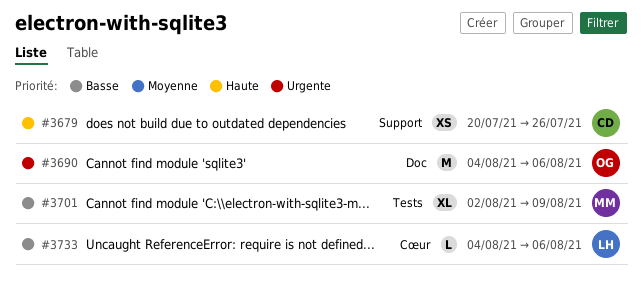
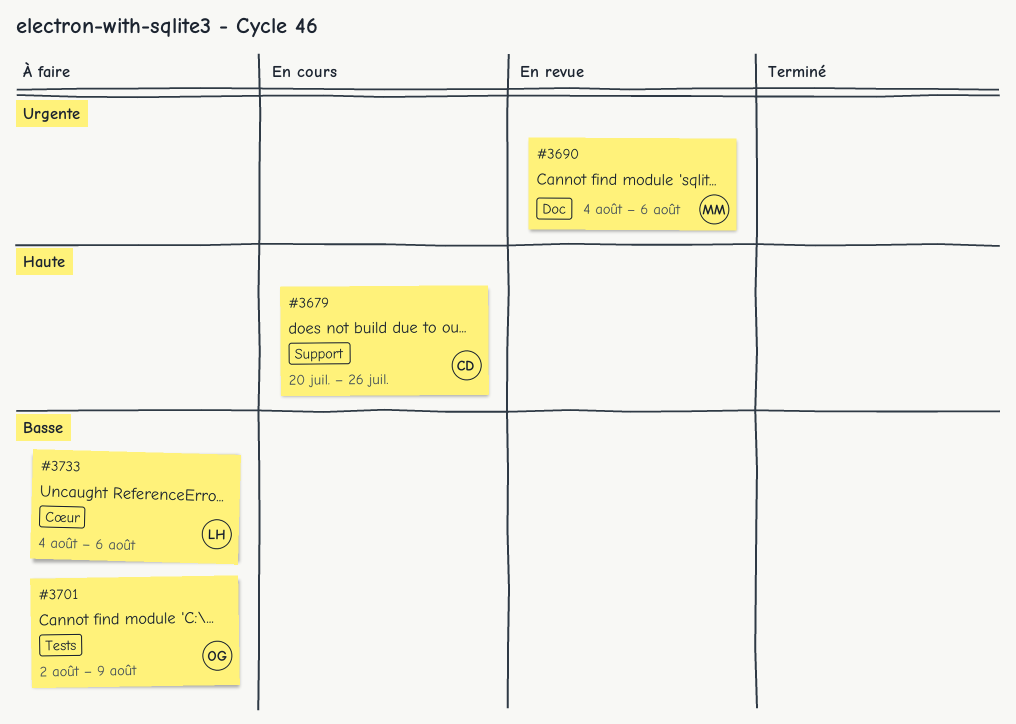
#3690, owner: OG -> MM
#3701, owner: MM -> OG

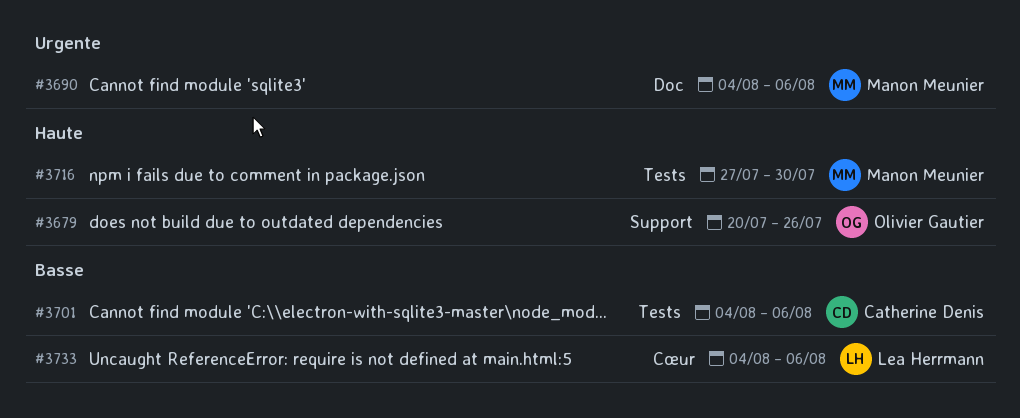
#3679, owner: Catherine Denis -> Olivier Gautier
#3701, owner: Olivier Gautier -> Catherine Denis
#3701, start: Aug 2 -> Aug 4
#3701, due: Aug 9 -> Aug 6
#3716: none -> present

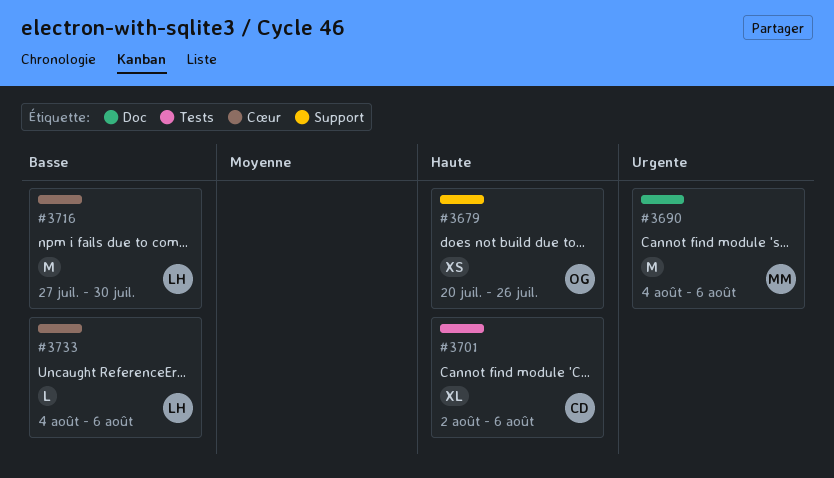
#3701, priority: Basse -> Haute
#3701, start: Aug 4 -> Aug 2
#3716, owner: Manon Meunier -> Lea Herrmann
#3716, priority: Haute -> Basse
#3716, label: Tests -> Cœur

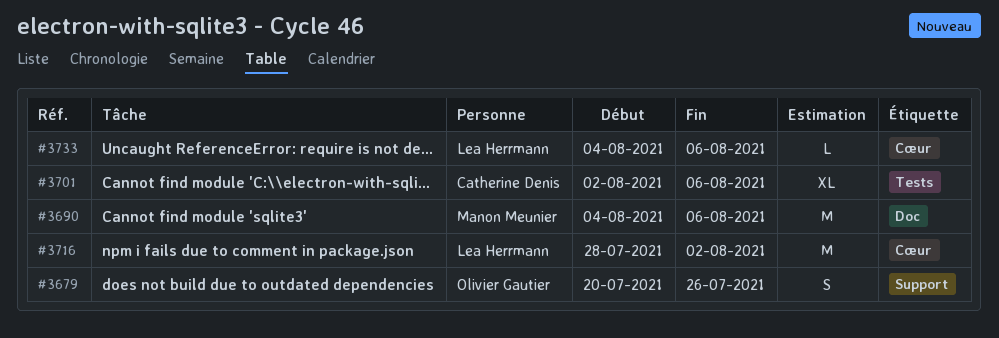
#3679, estimate: XS -> S
#3716, start: Jul 27 -> Jul 28
#3716, due: Jul 30 -> Aug 2

